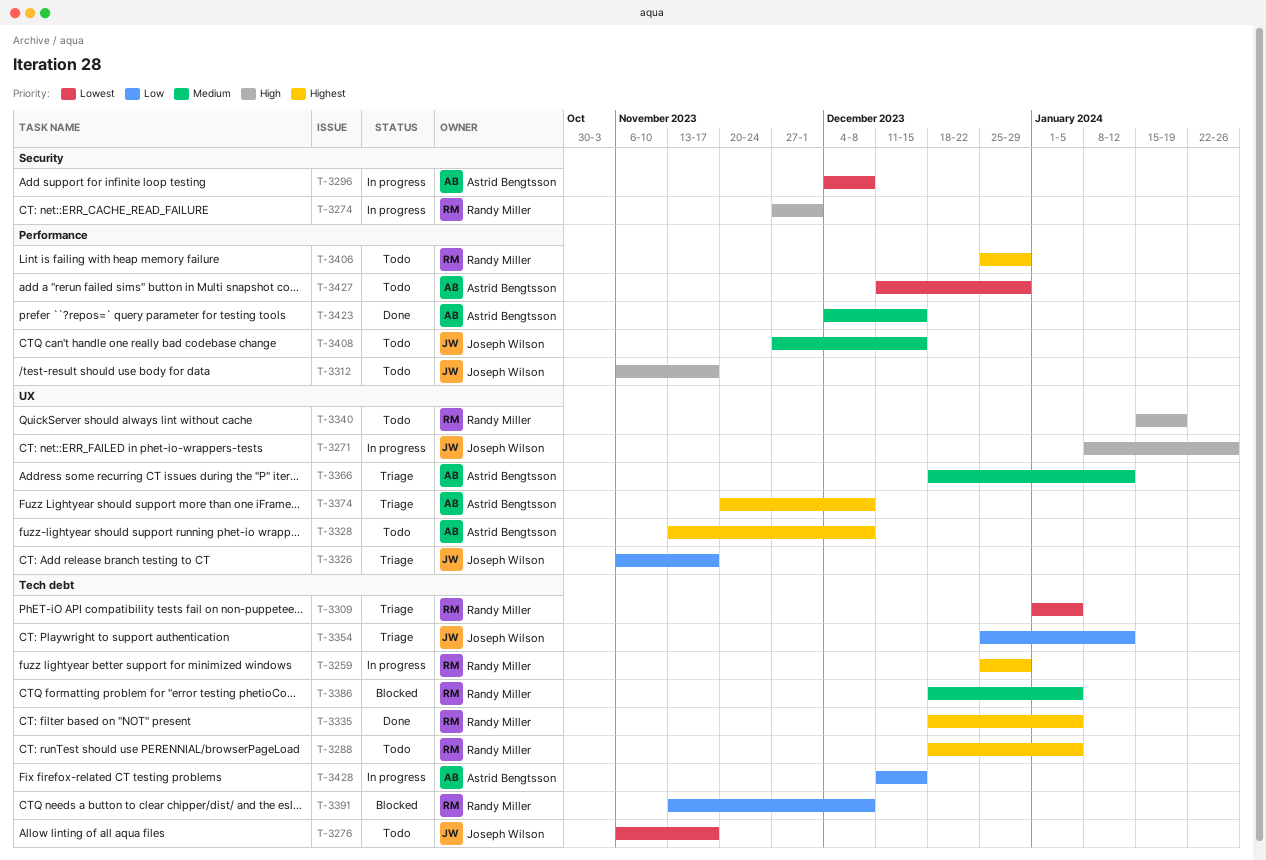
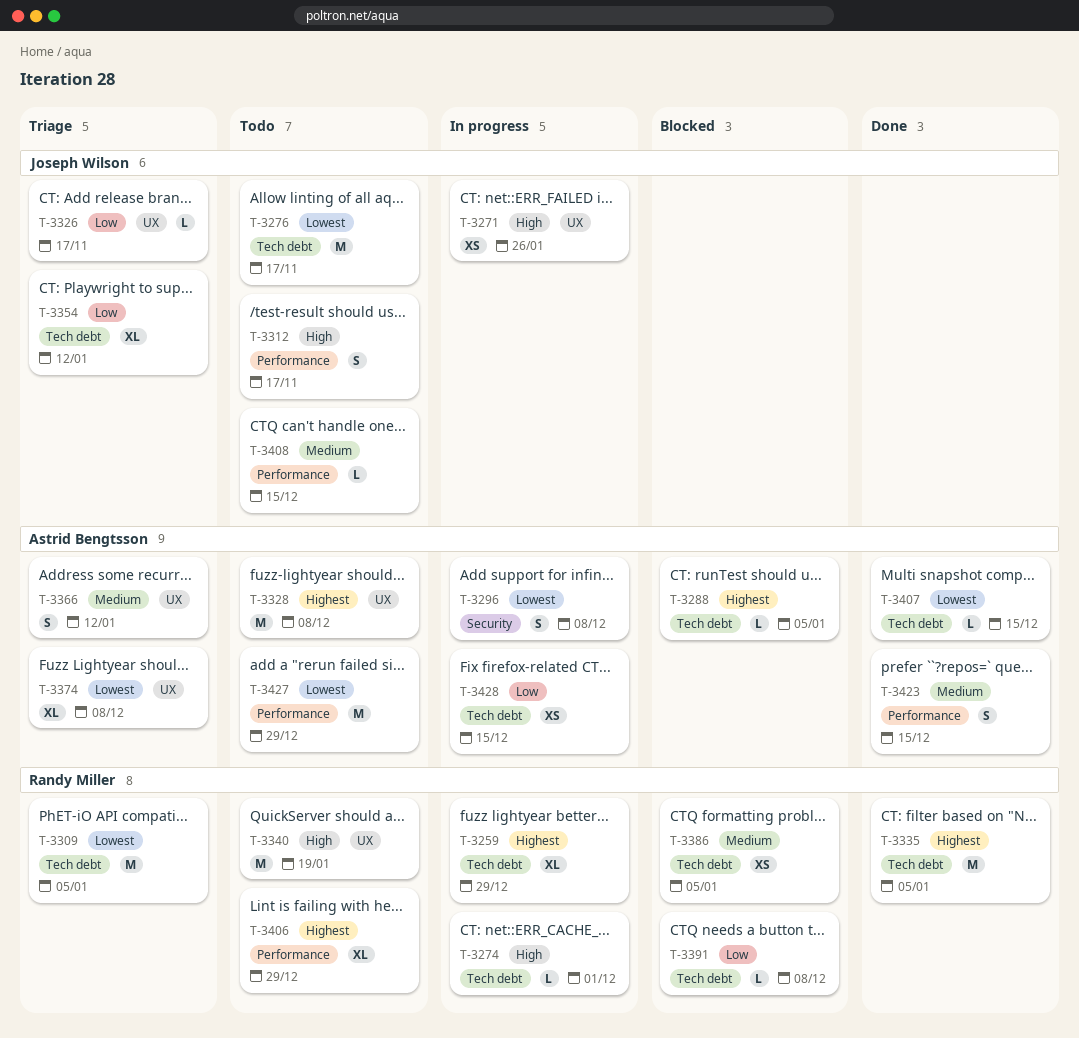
T-3274, label: Security -> Tech debt
T-3288, status: Todo -> Blocked
T-3288, owner: Randy Miller -> Astrid Bengtsson
T-3374, priority: Highest -> Lowest
T-3407: none -> present

